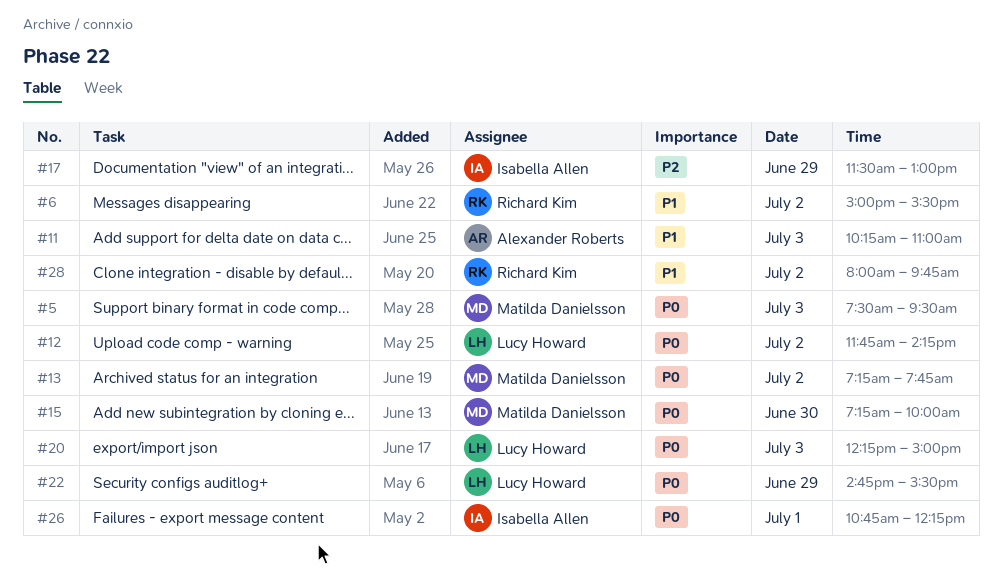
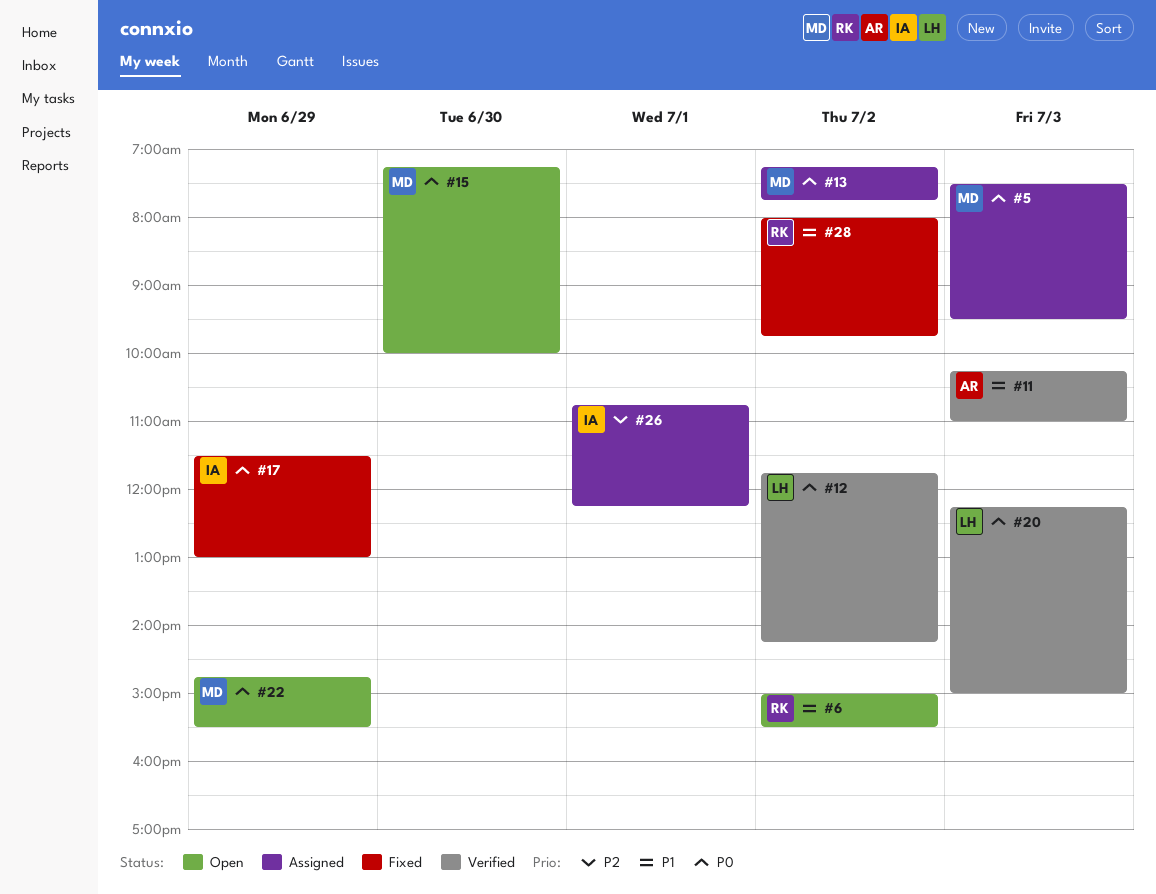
#17, priority: P2 -> P0
#22, owner: Lucy Howard -> Matilda Danielsson
#26, priority: P0 -> P2

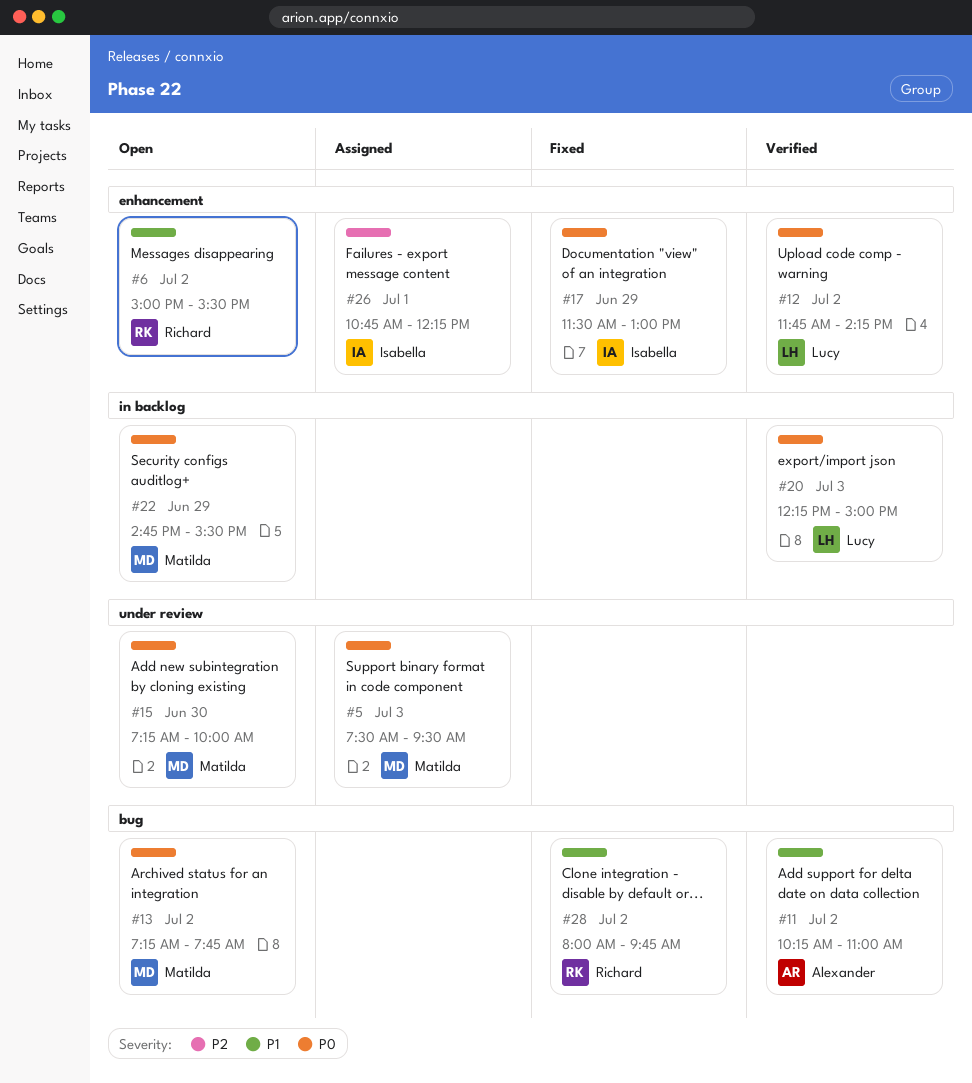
#11, day: Jul 3 -> Jul 2
#13, status: Assigned -> Open

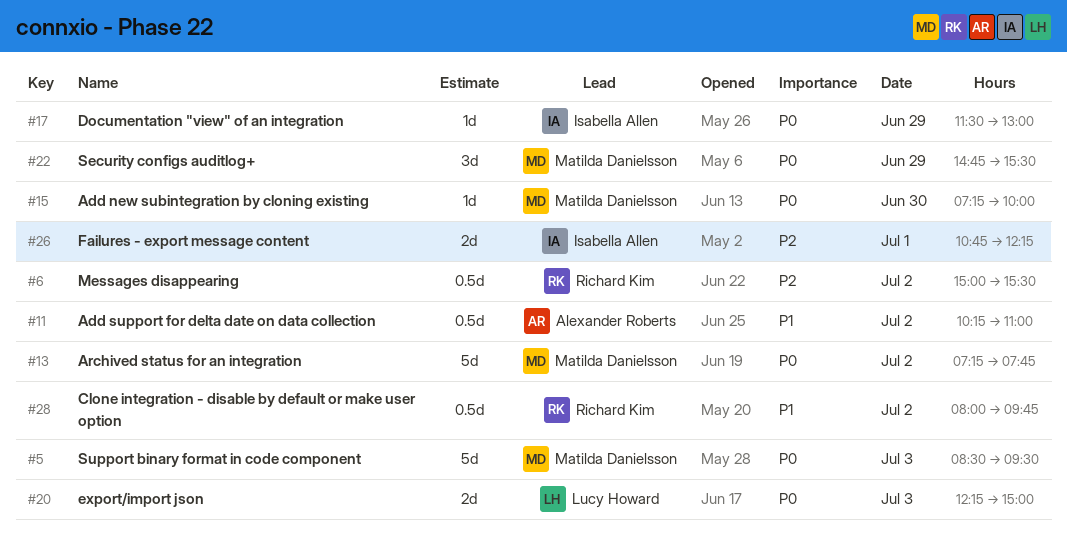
#5, begins: 07:30 -> 08:30
#6, priority: P1 -> P2
#12: present -> none

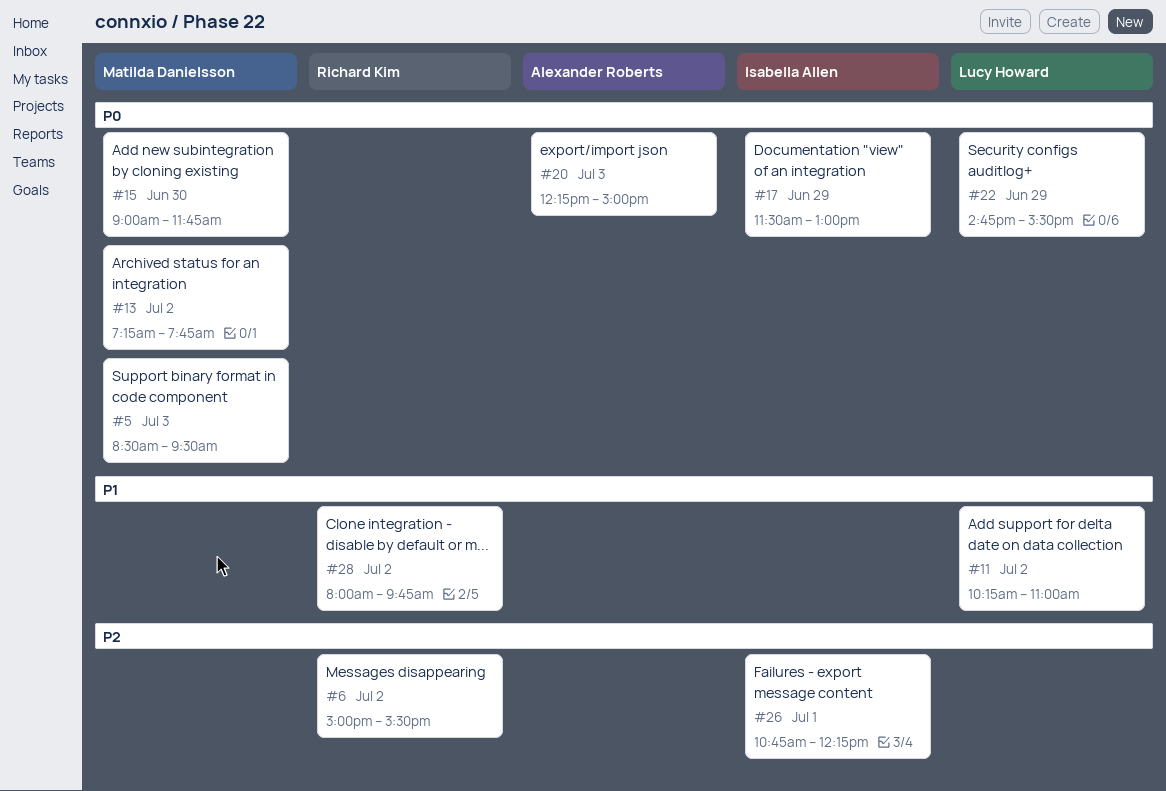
#11, owner: Alexander Roberts -> Lucy Howard
#15, begins: 07:15 -> 09:00
#15, ends: 10:00 -> 11:45
#20, owner: Lucy Howard -> Alexander Roberts
#22, owner: Matilda Danielsson -> Lucy Howard

